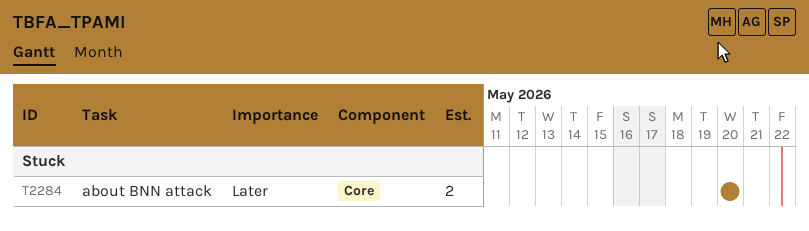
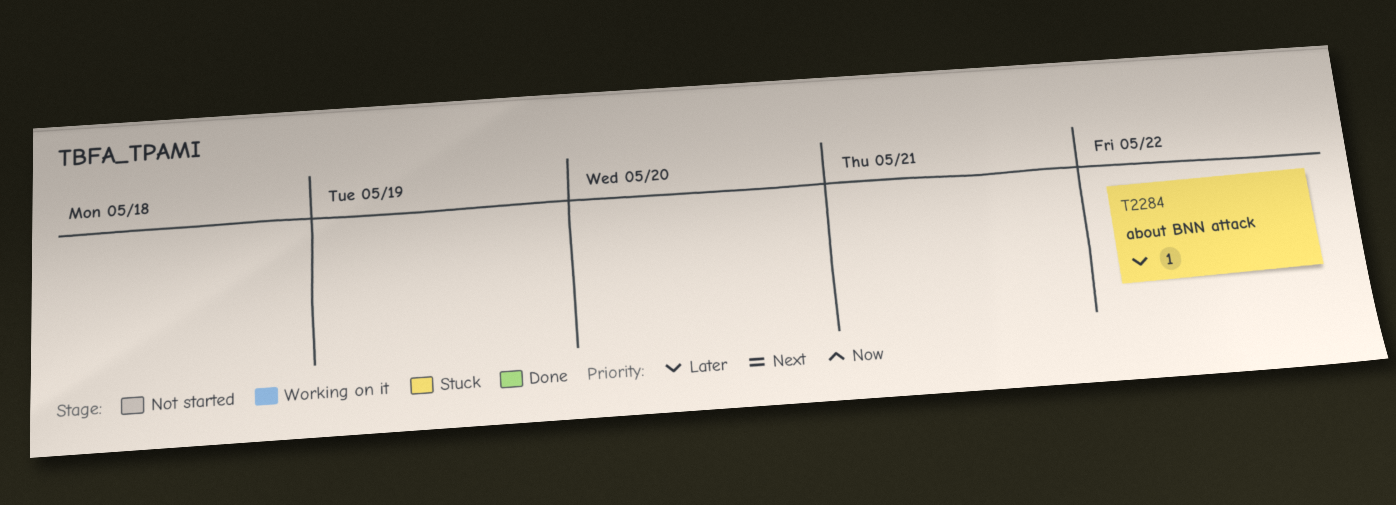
T2284, estimate: 2 -> 1
T2284, due: May 20 -> May 22

